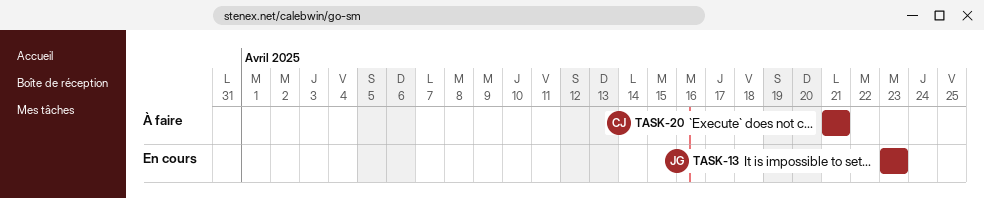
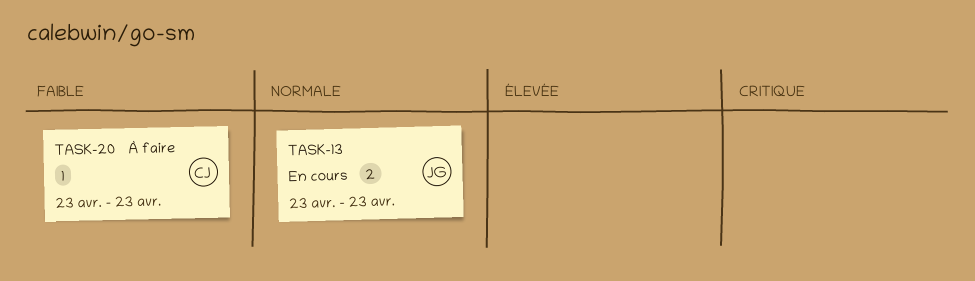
TASK-20, start: Apr 21 -> Apr 23
TASK-20, due: Apr 21 -> Apr 23

